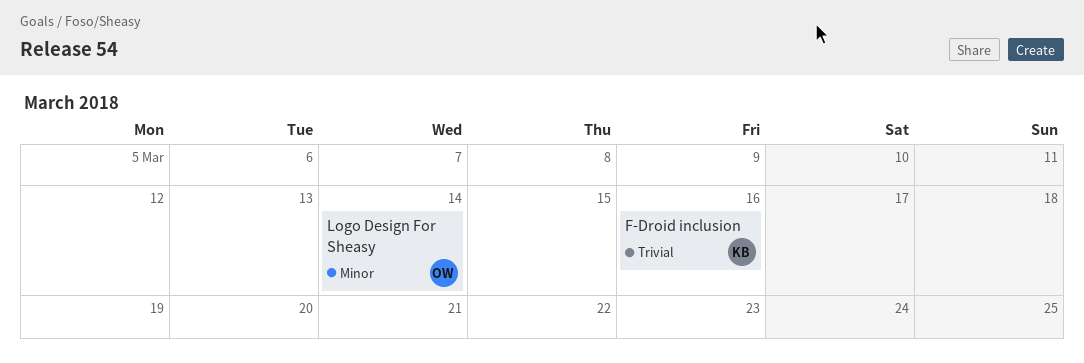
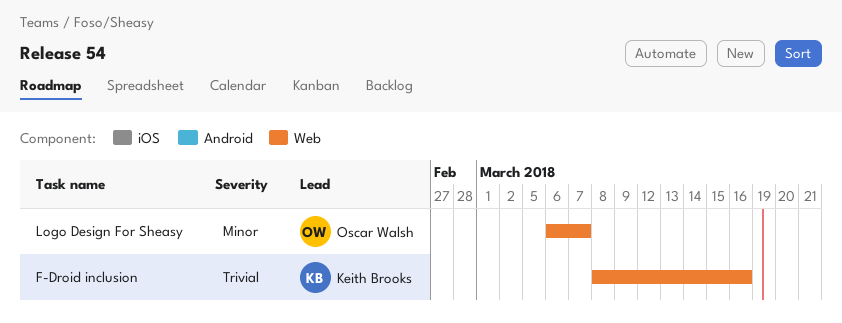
Logo Design For Sheasy, due: Mar 14 -> Mar 7

